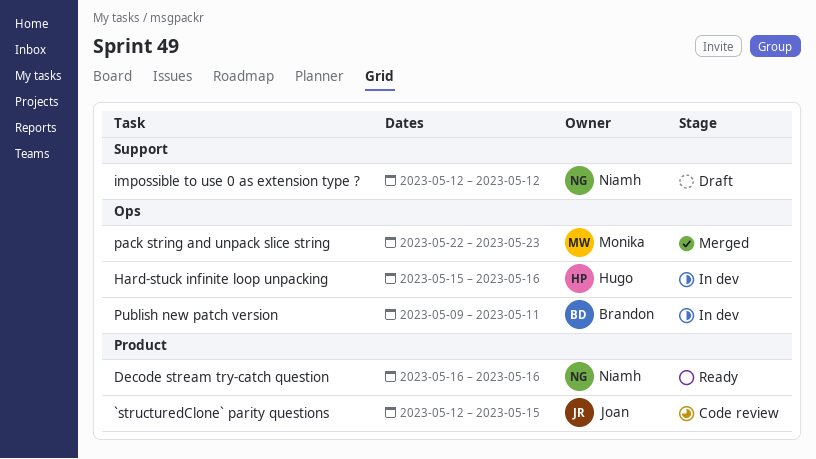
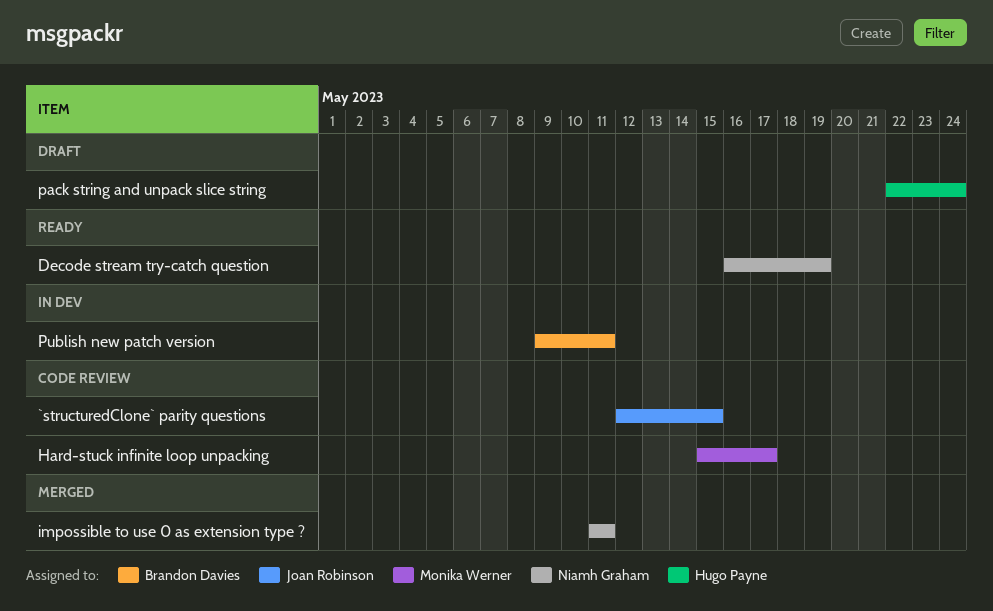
Decode stream try-catch question, due: May 16 -> May 19
Hard-stuck infinite loop unpacking, status: In dev -> Code review
Hard-stuck infinite loop unpacking, owner: Hugo Payne -> Monika Werner
Hard-stuck infinite loop unpacking, due: May 16 -> May 17
impossible to use 0 as extension type ?, status: Draft -> Merged
impossible to use 0 as extension type ?, start: May 12 -> May 11
impossible to use 0 as extension type ?, due: May 12 -> May 11
pack string and unpack slice string, status: Merged -> Draft
pack string and unpack slice string, owner: Monika Werner -> Hugo Payne
pack string and unpack slice string, due: May 23 -> May 24

